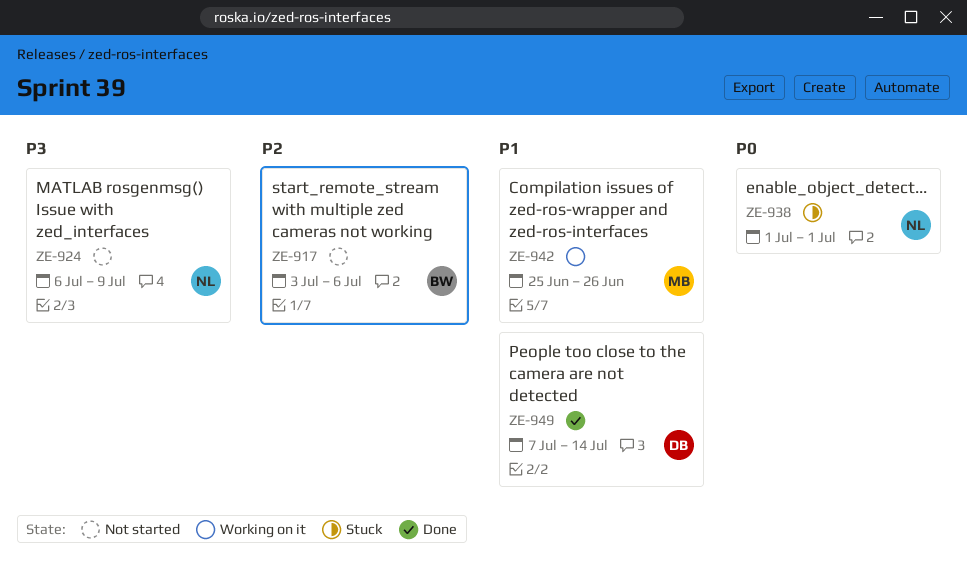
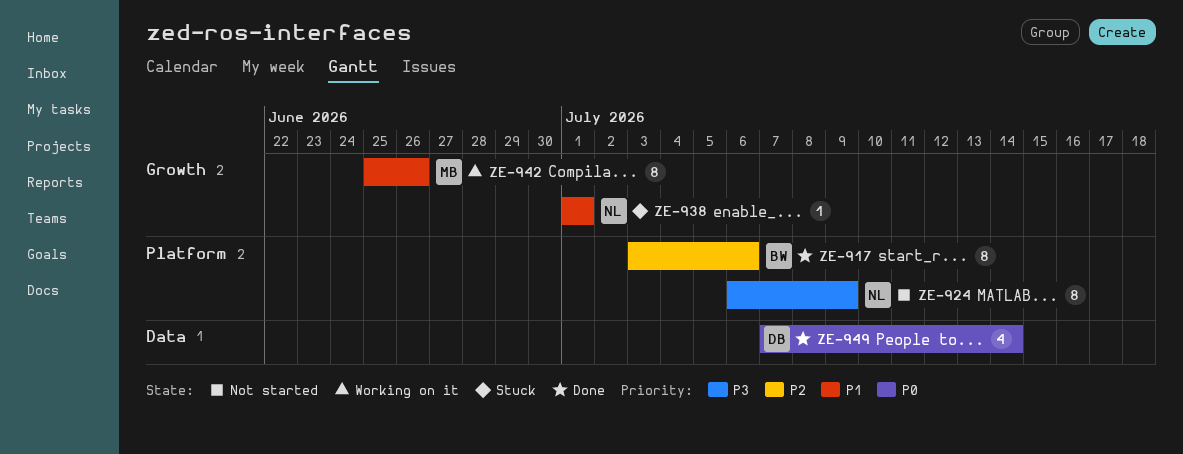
ZE-917, status: Not started -> Done
ZE-938, priority: P0 -> P1
ZE-949, priority: P1 -> P0

